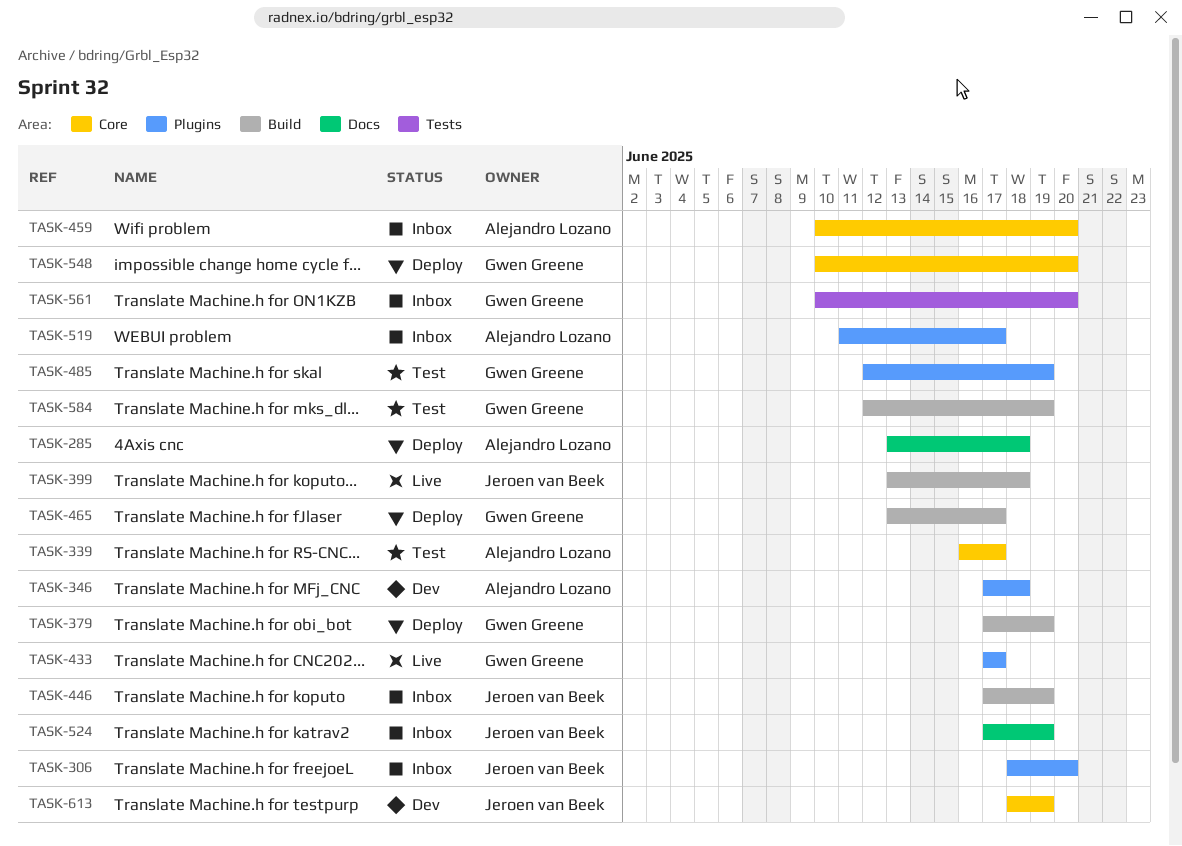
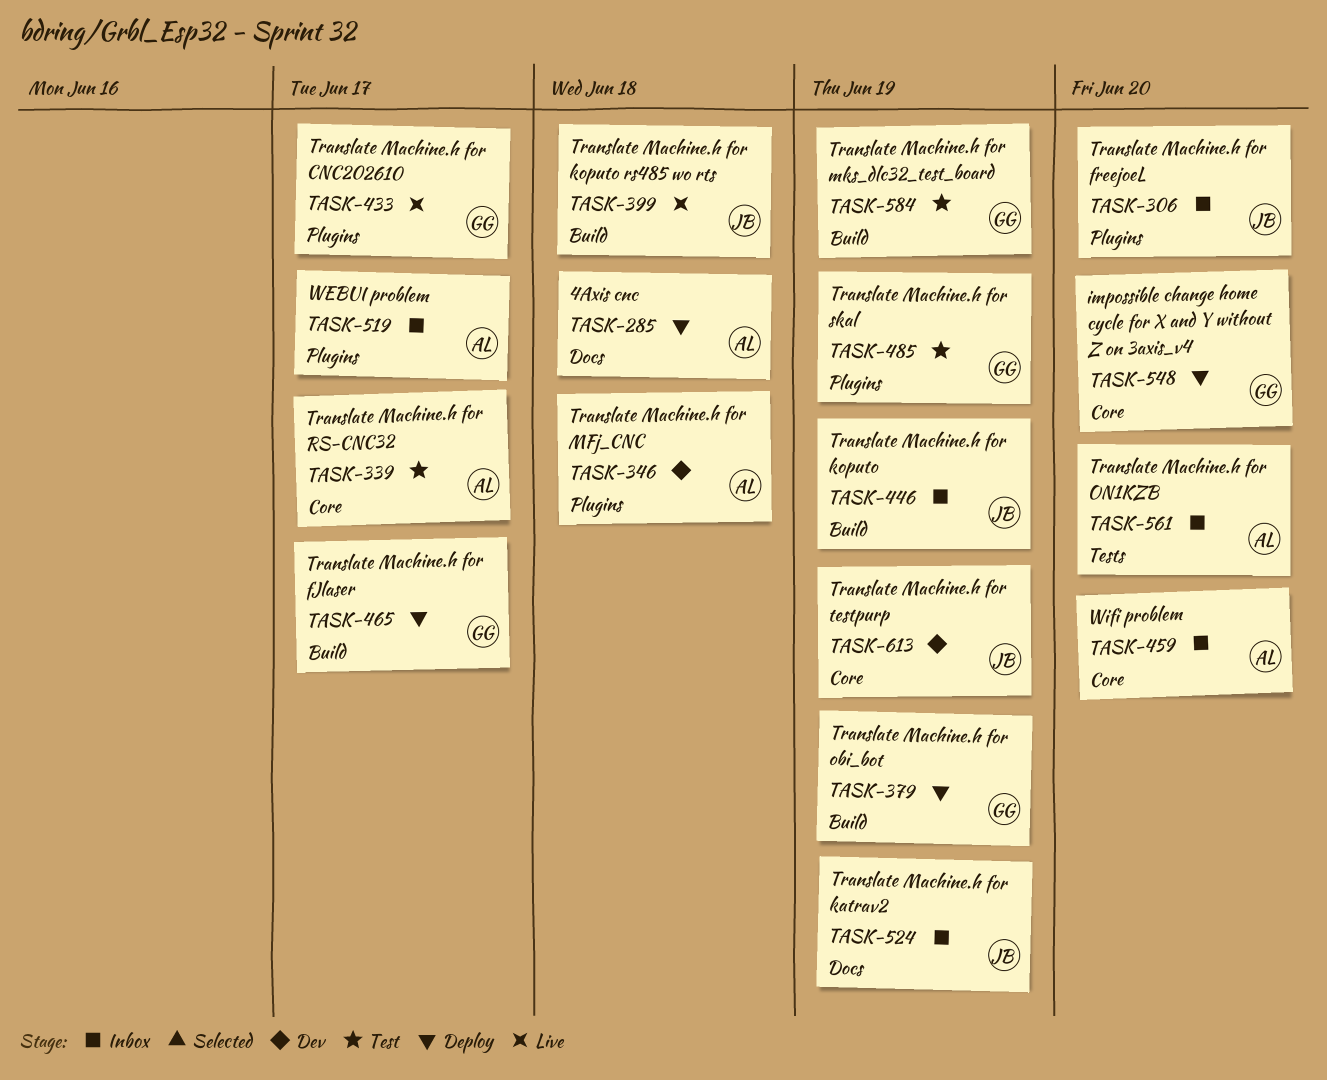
TASK-561, owner: Gwen Greene -> Alejandro Lozano

